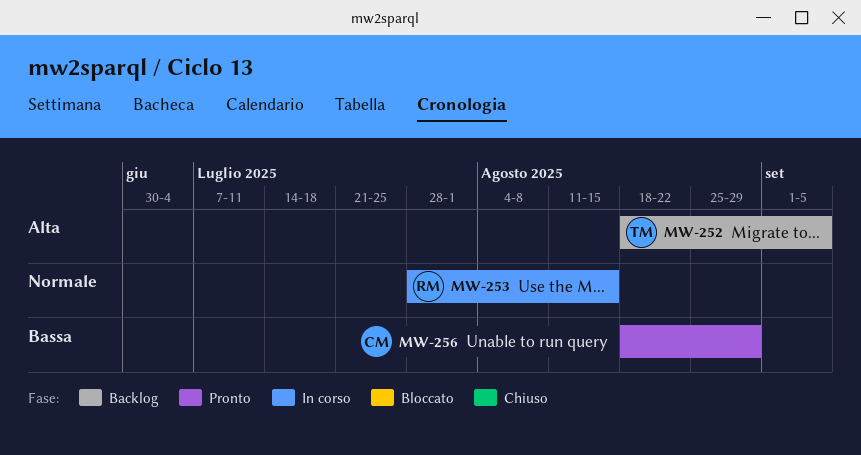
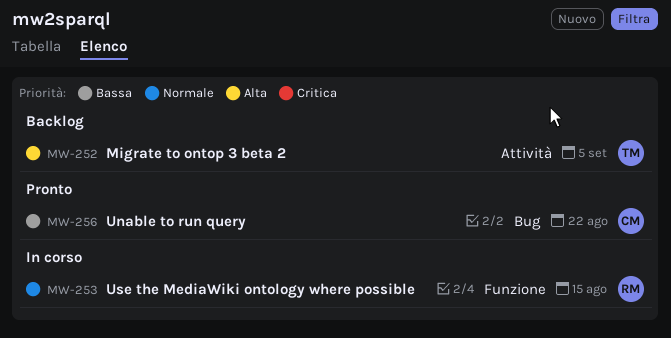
MW-256, due: Aug 29 -> Aug 22

